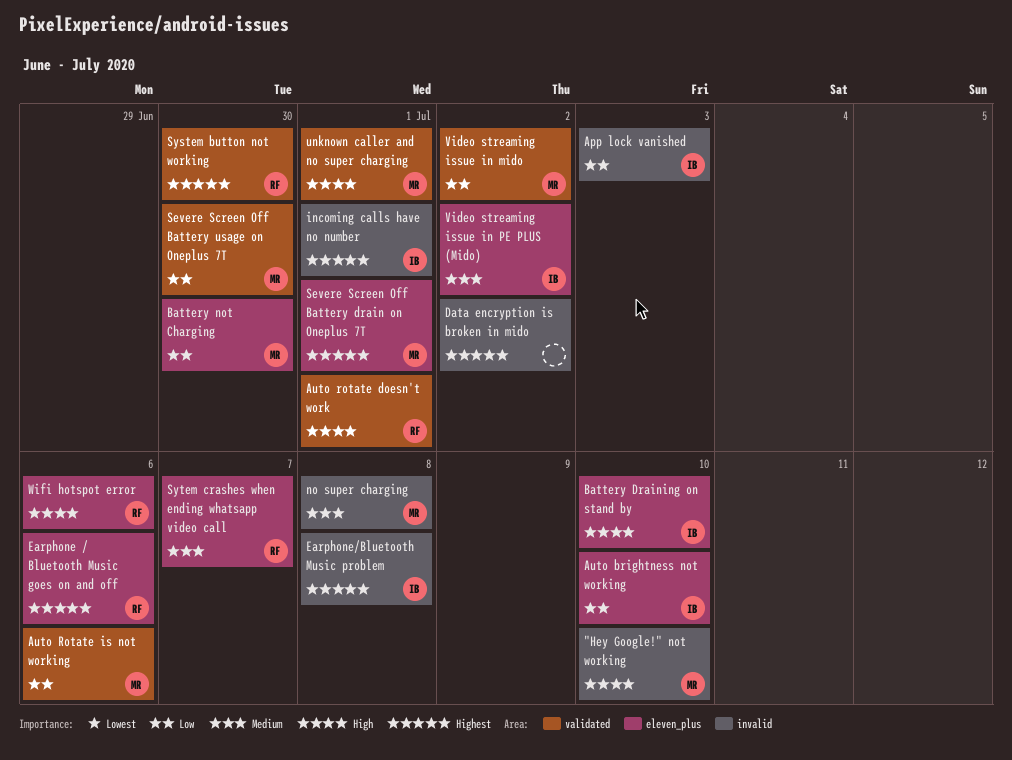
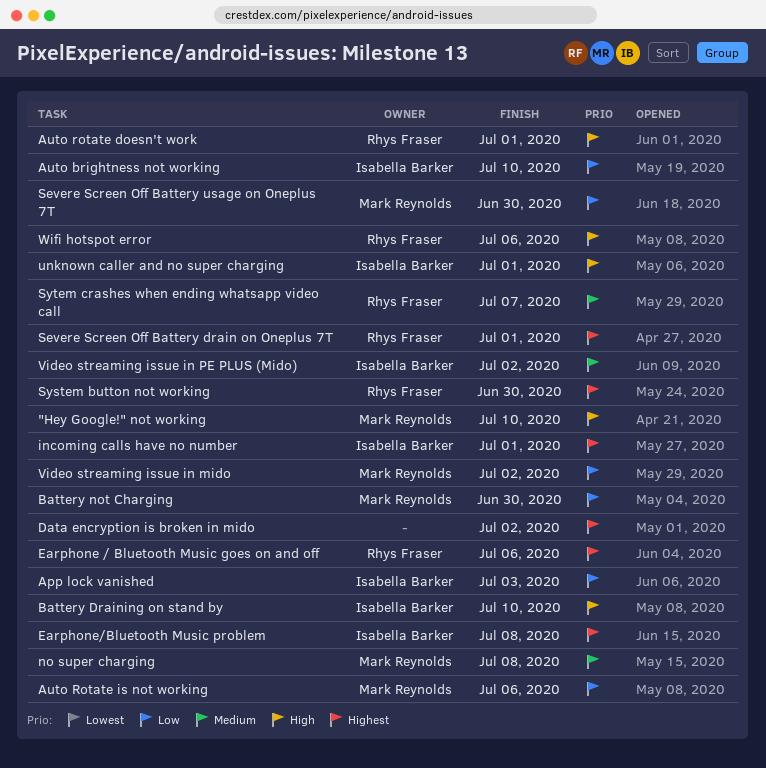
Severe Screen Off Battery drain on Oneplus 7T, owner: Mark Reynolds -> Rhys Fraser
unknown caller and no super charging, owner: Mark Reynolds -> Isabella Barker

